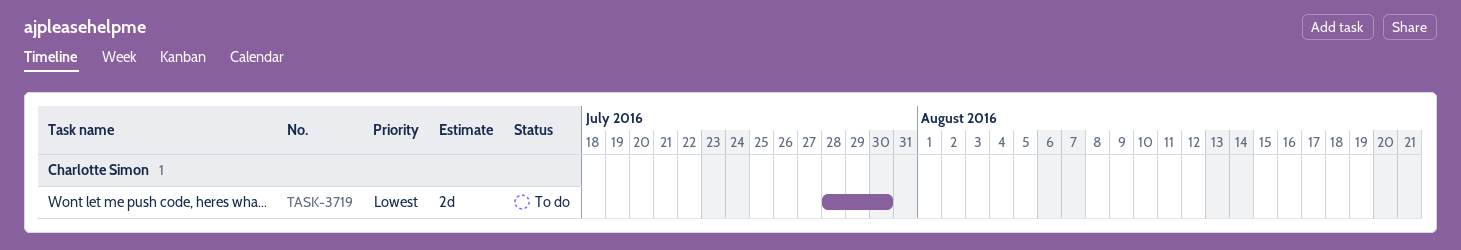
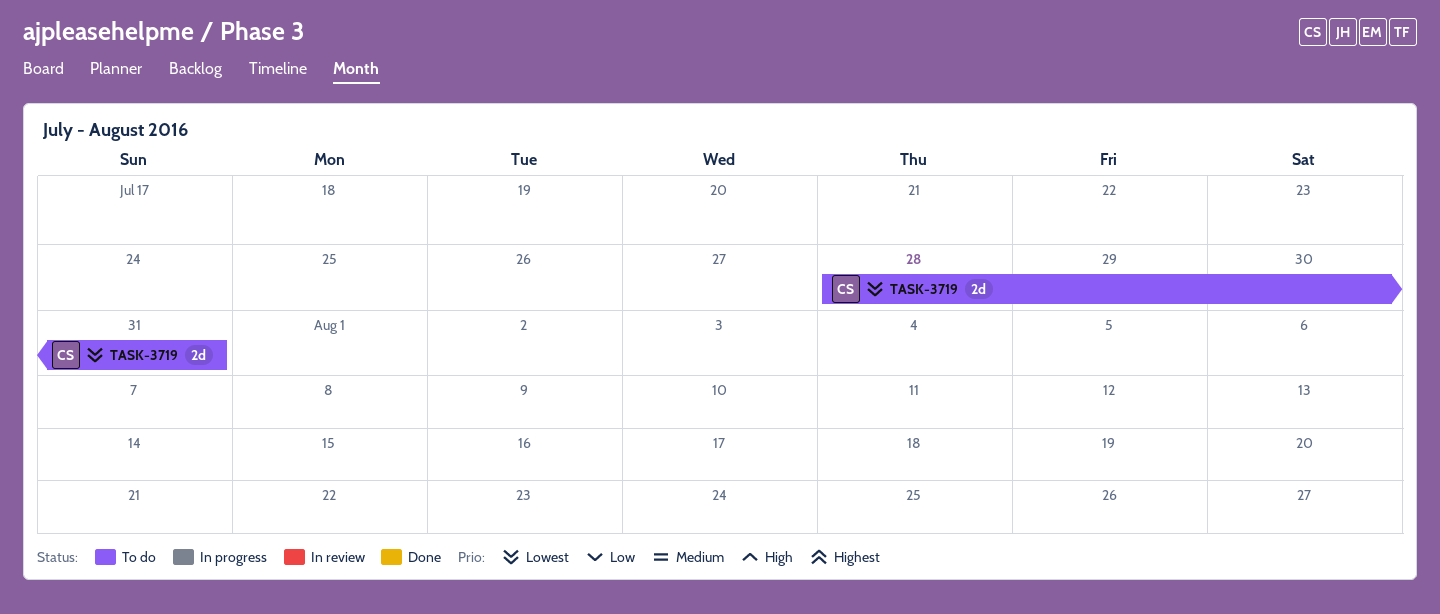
TASK-3719, due: Jul 30 -> Jul 31

